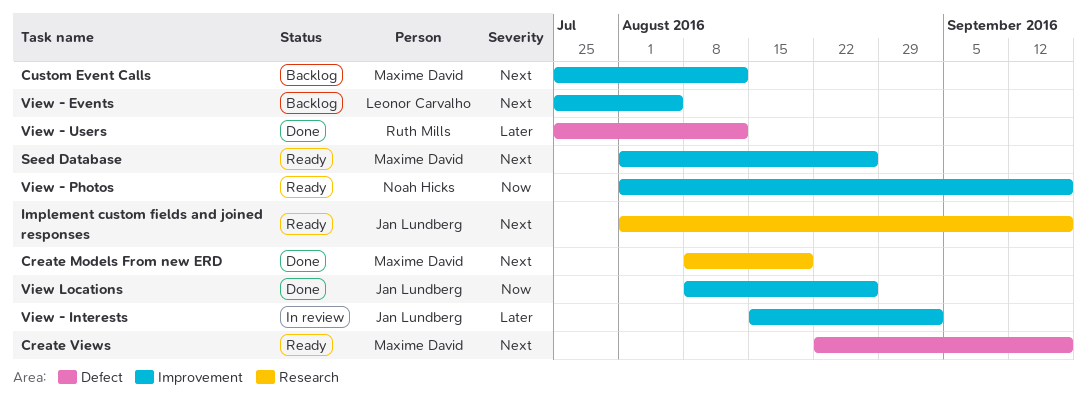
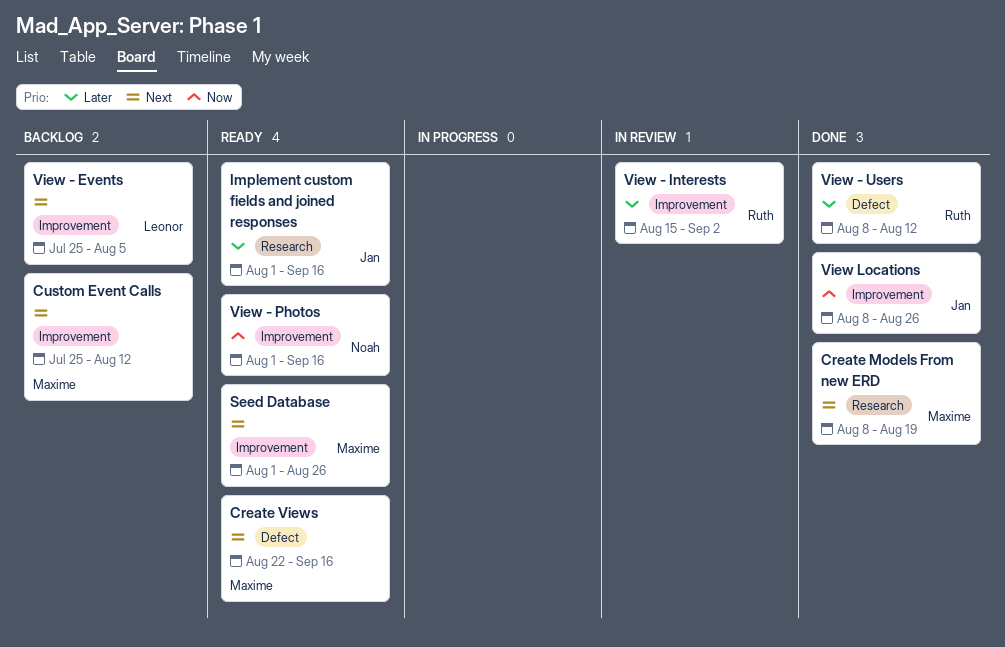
Implement custom fields and joined responses, priority: Next -> Later
View - Interests, owner: Jan Lundberg -> Ruth Mills
View - Users, start: Jul 25 -> Aug 8

